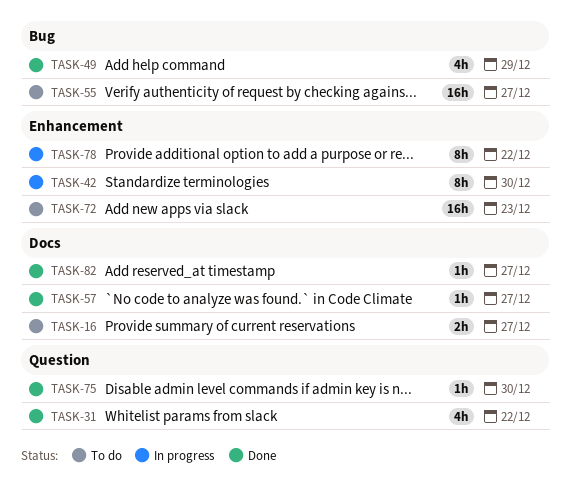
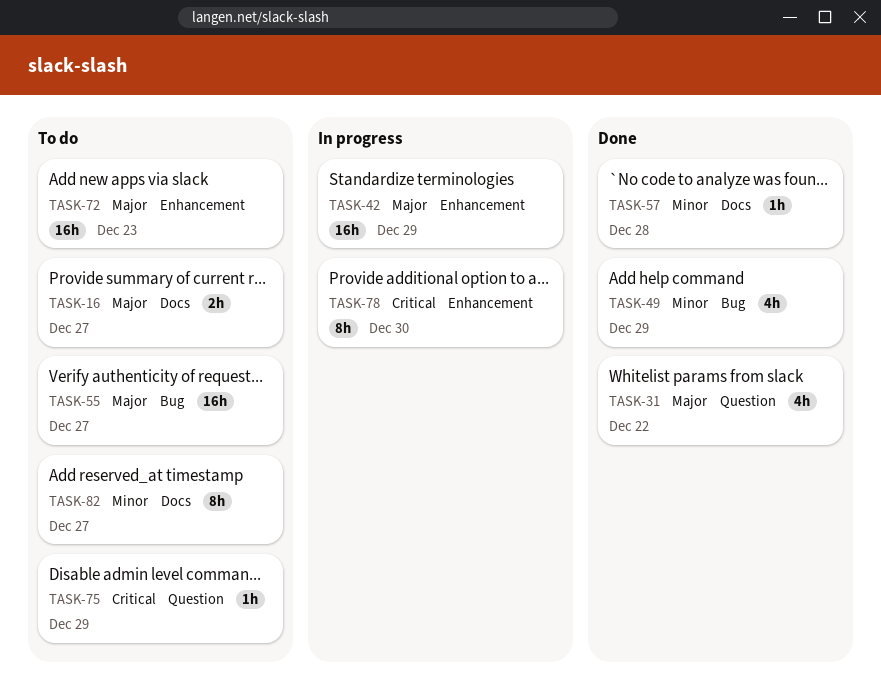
TASK-42, estimate: 8h -> 16h
TASK-42, due: Dec 30 -> Dec 29
TASK-57, due: Dec 27 -> Dec 28
TASK-75, status: Done -> To do
TASK-75, due: Dec 30 -> Dec 29
TASK-78, due: Dec 22 -> Dec 30
TASK-82, status: Done -> To do
TASK-82, estimate: 1h -> 8h

